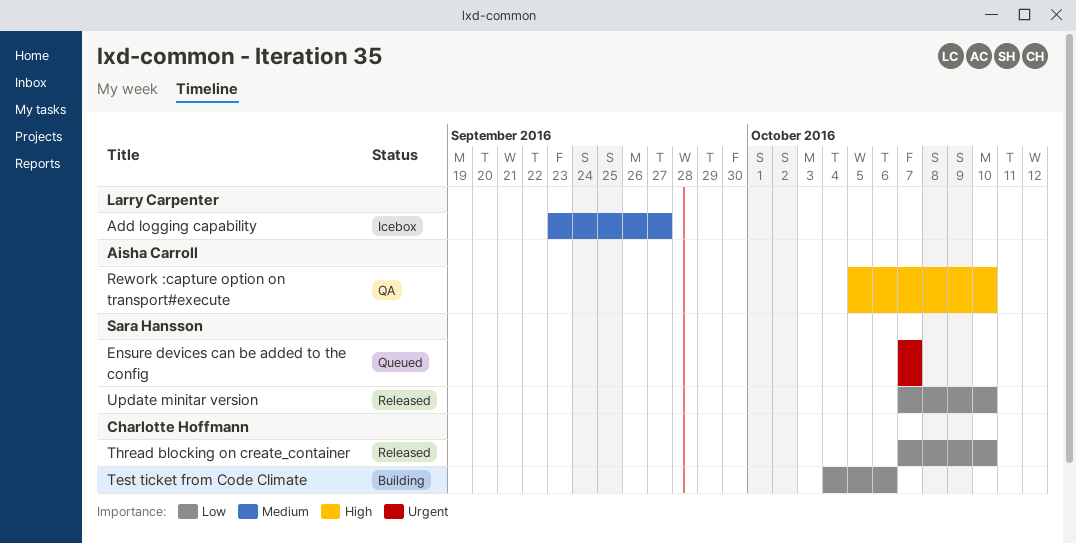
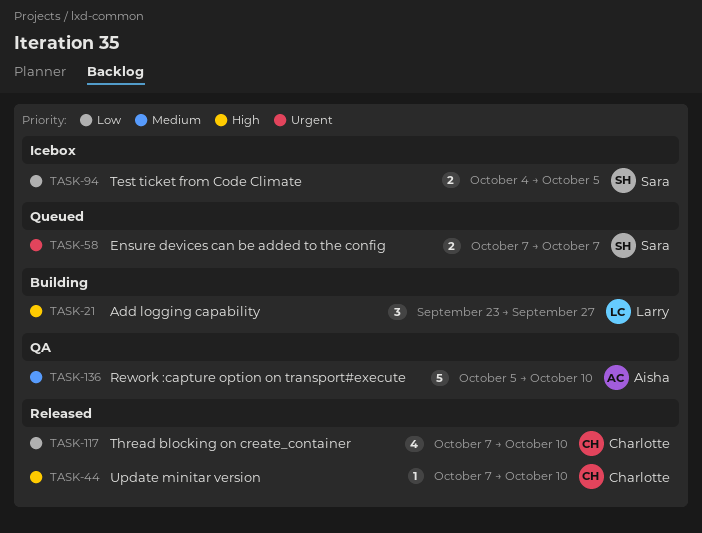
Add logging capability, status: Icebox -> Building
Add logging capability, priority: Medium -> High
Rework :capture option on transport#execute, priority: High -> Medium
Test ticket from Code Climate, status: Building -> Icebox
Test ticket from Code Climate, owner: Charlotte Hoffmann -> Sara Hansson
Test ticket from Code Climate, due: Oct 6 -> Oct 5
Update minitar version, owner: Sara Hansson -> Charlotte Hoffmann
Update minitar version, priority: Low -> High

